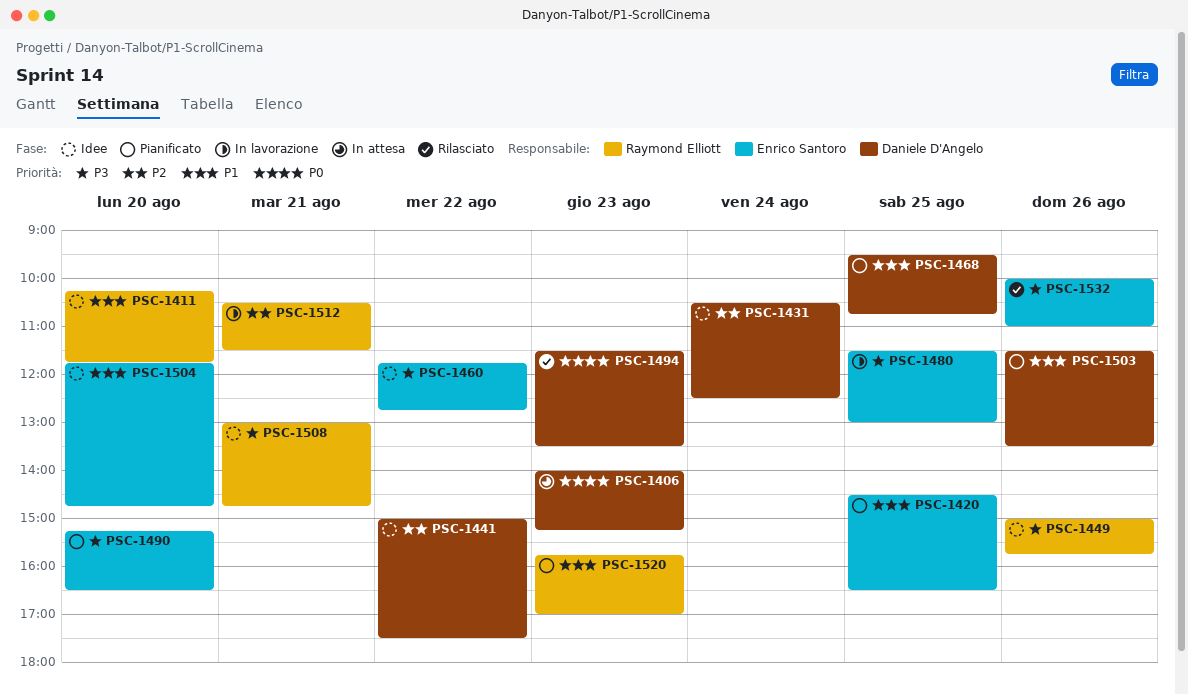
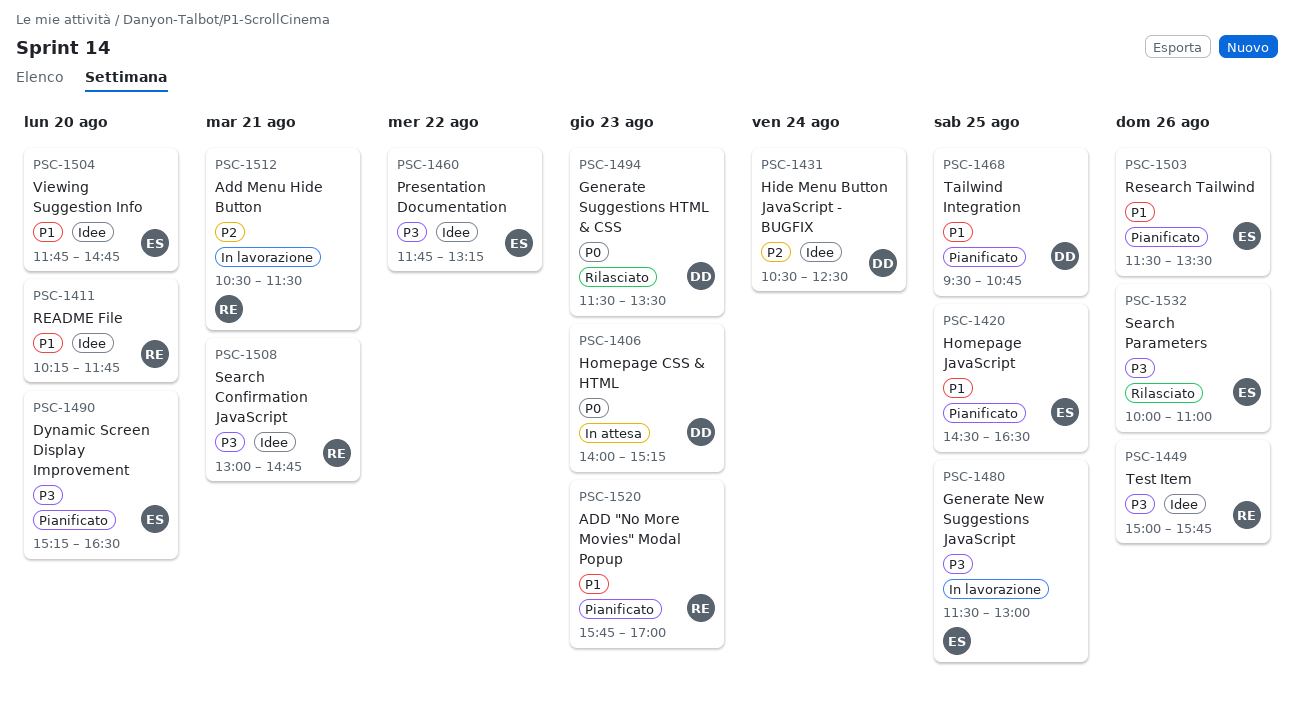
PSC-1441: present -> none
PSC-1460, ends: 12:45 -> 13:15
PSC-1503, owner: Daniele D'Angelo -> Enrico Santoro

